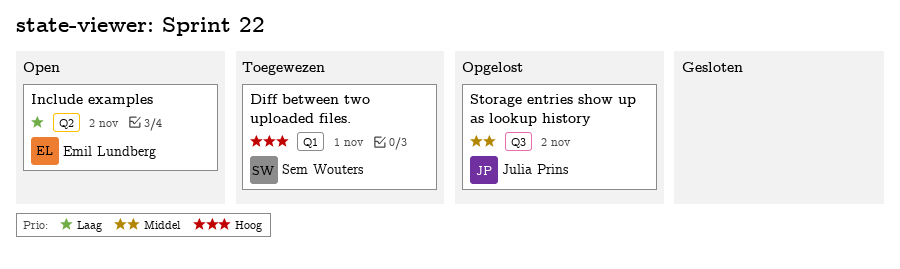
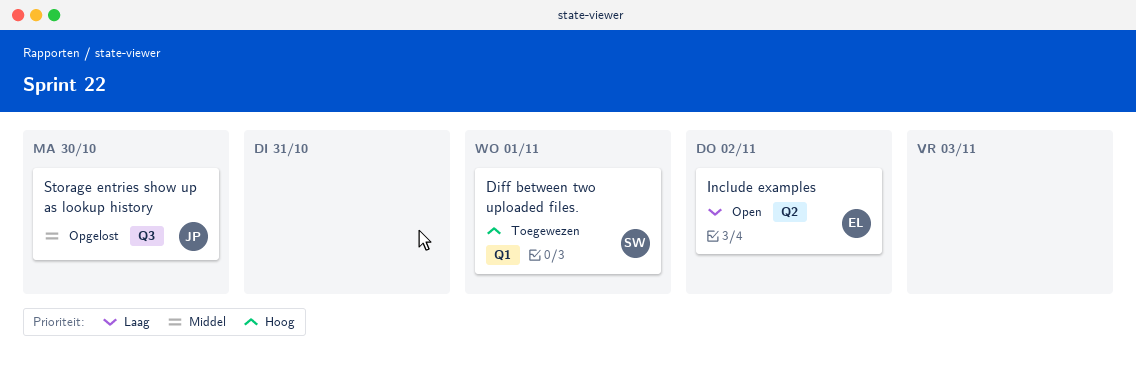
Storage entries show up as lookup history, due: Nov 2 -> Oct 30

